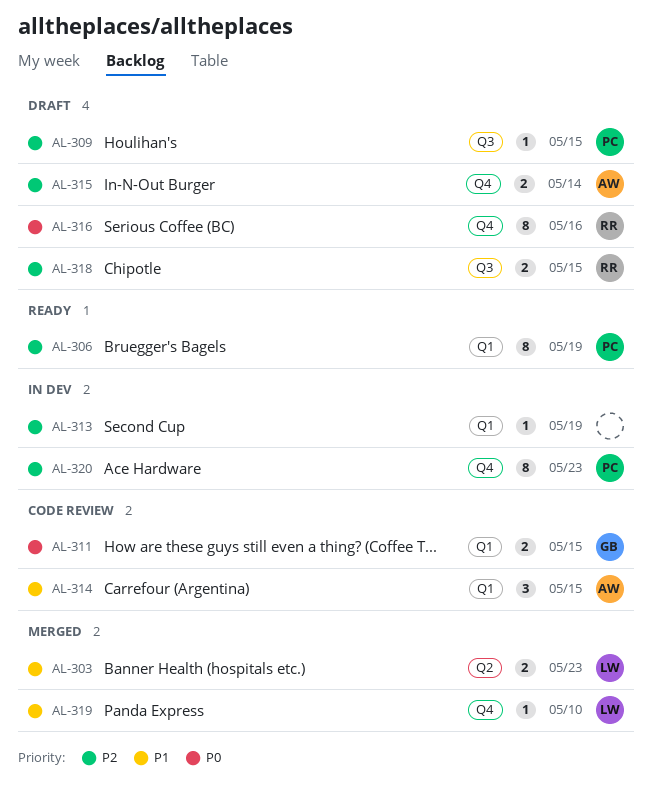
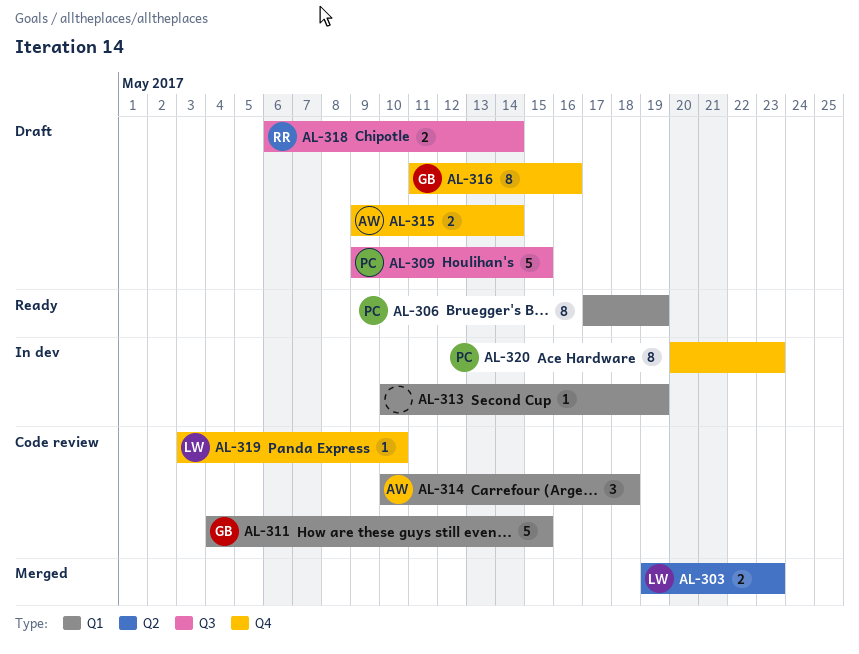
AL-309, estimate: 1 -> 5
AL-311, estimate: 2 -> 5
AL-314, due: May 15 -> May 18
AL-316, owner: RR -> GB
AL-318, due: May 15 -> May 14
AL-319, status: Merged -> Code review

